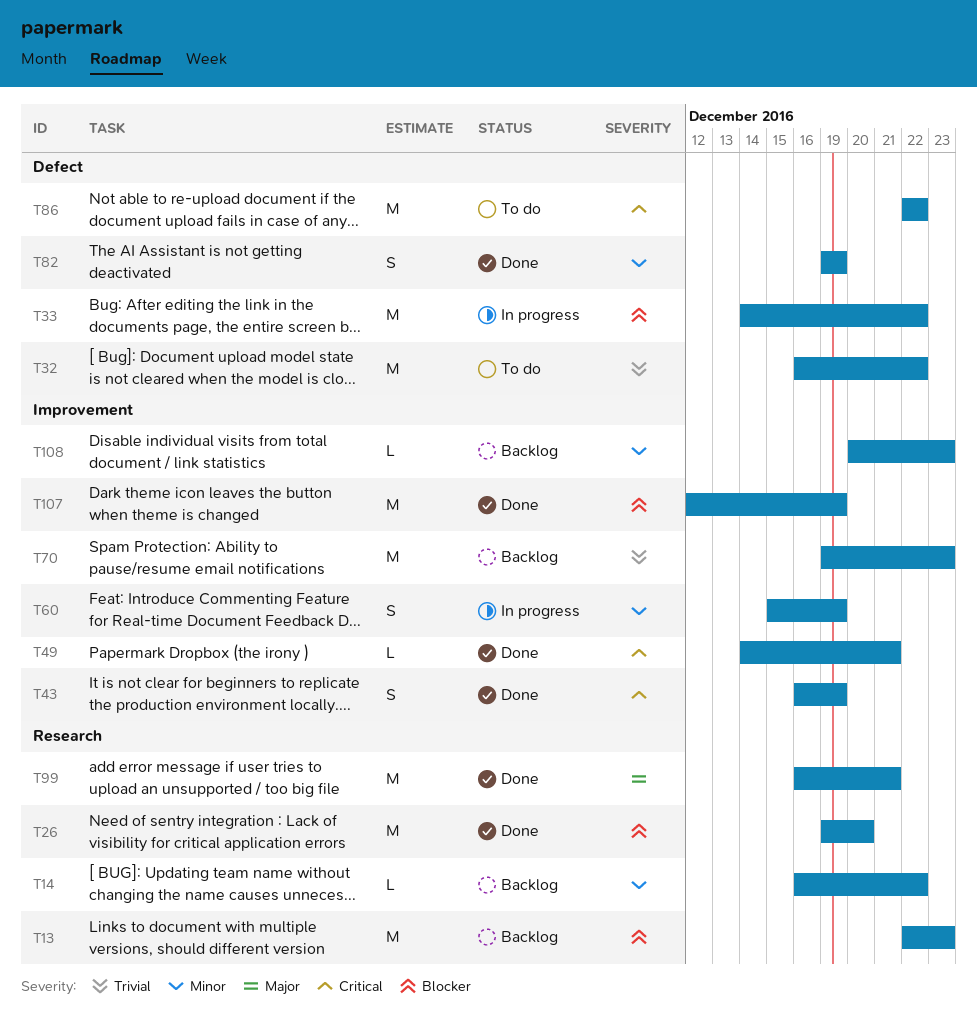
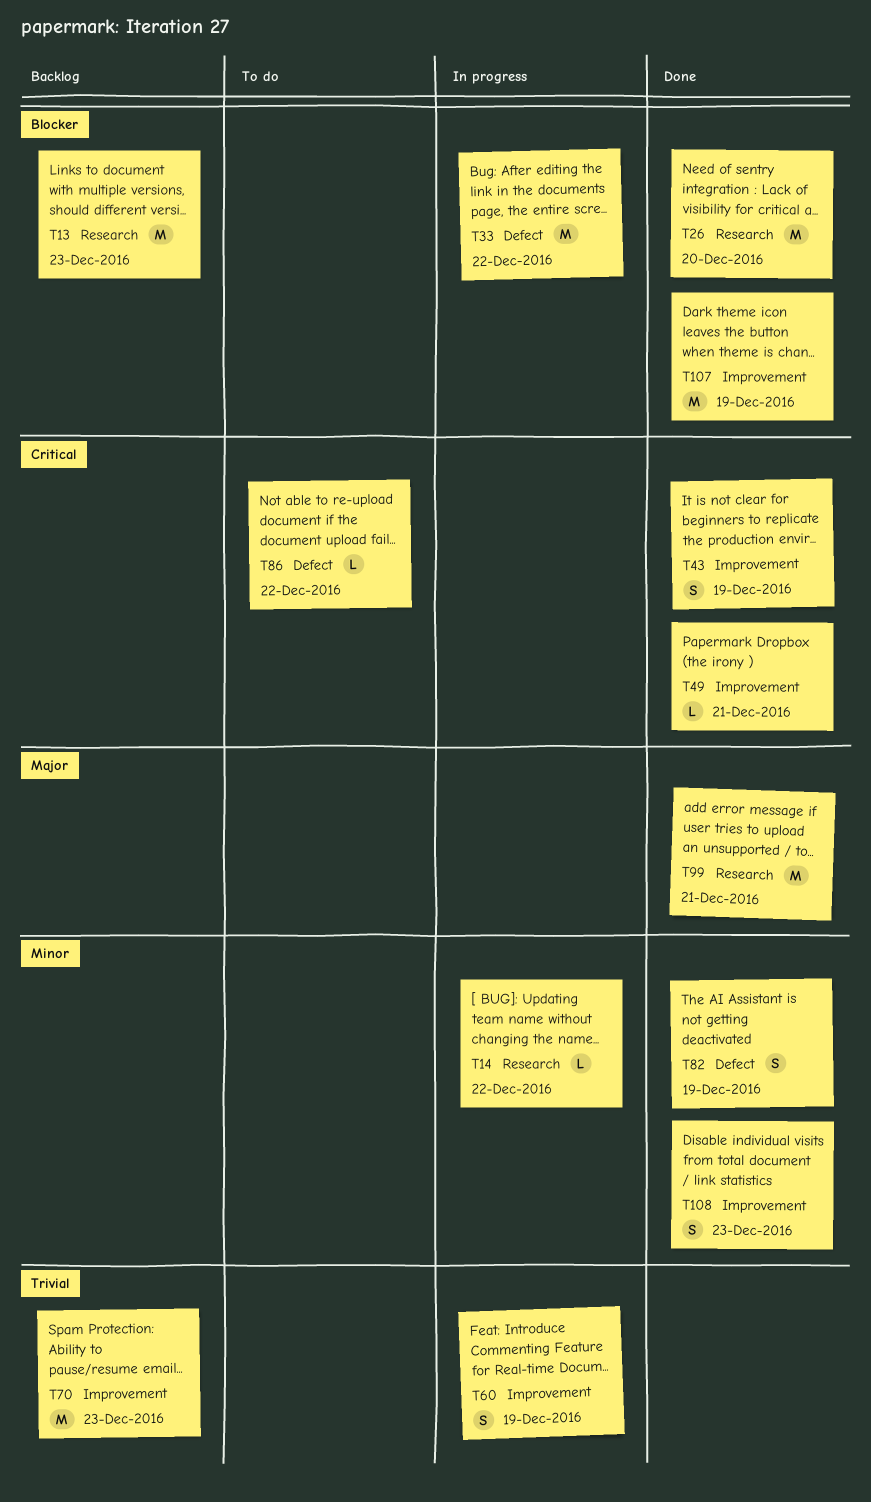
T14, status: Backlog -> In progress
T32: present -> none
T60, priority: Minor -> Trivial
T86, estimate: M -> L
T108, status: Backlog -> Done
T108, estimate: L -> S

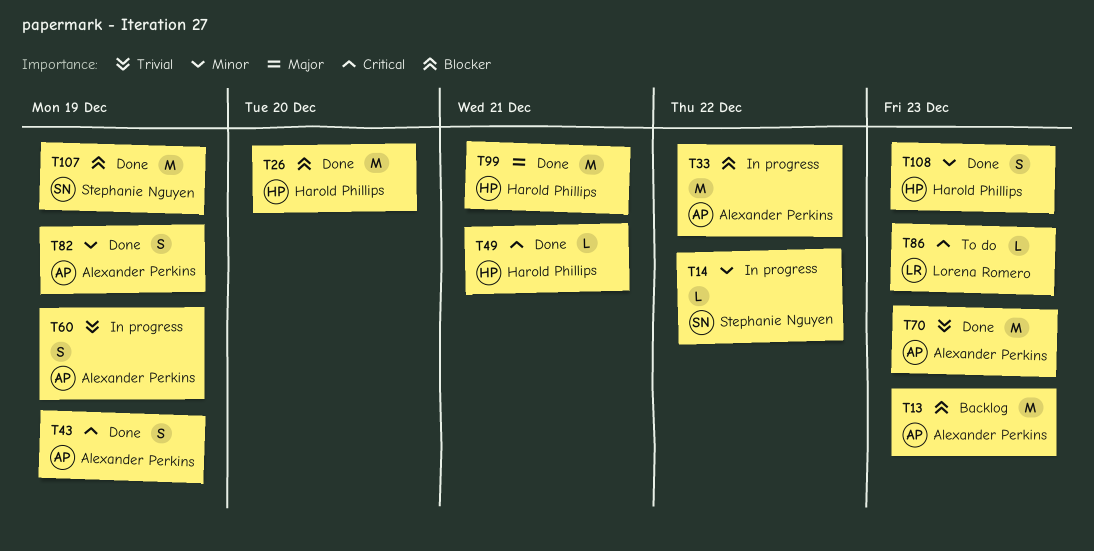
T70, status: Backlog -> Done
T86, due: Dec 22 -> Dec 23

